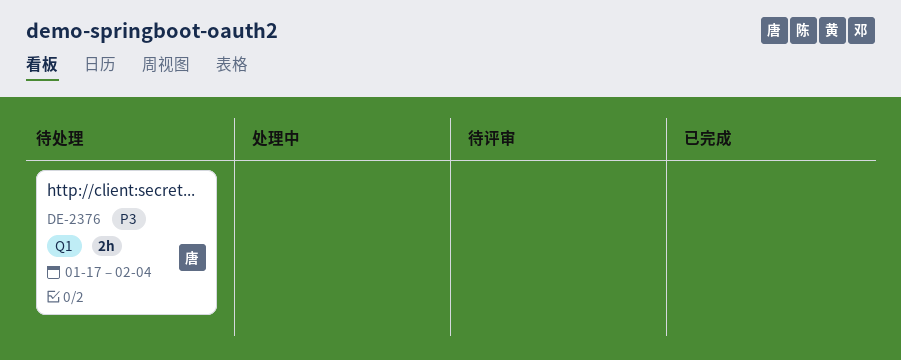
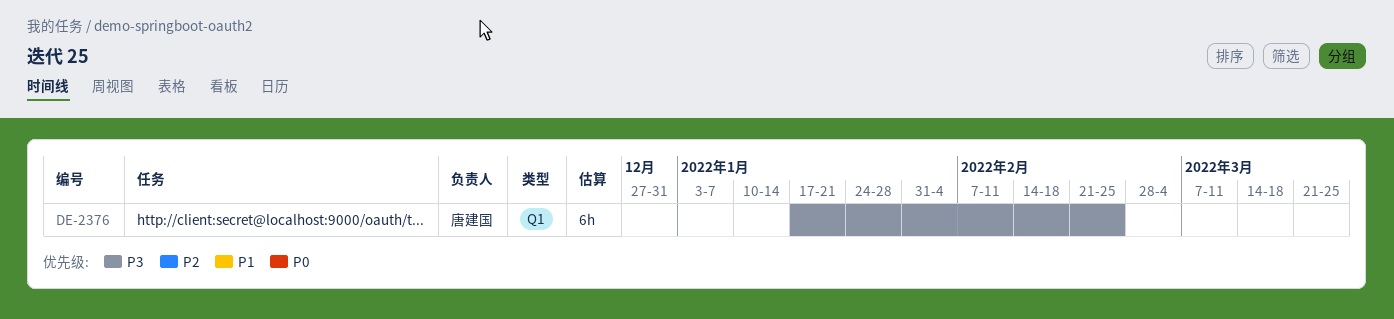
DE-2376, estimate: 2h -> 6h
DE-2376, due: Feb 4 -> Feb 25

